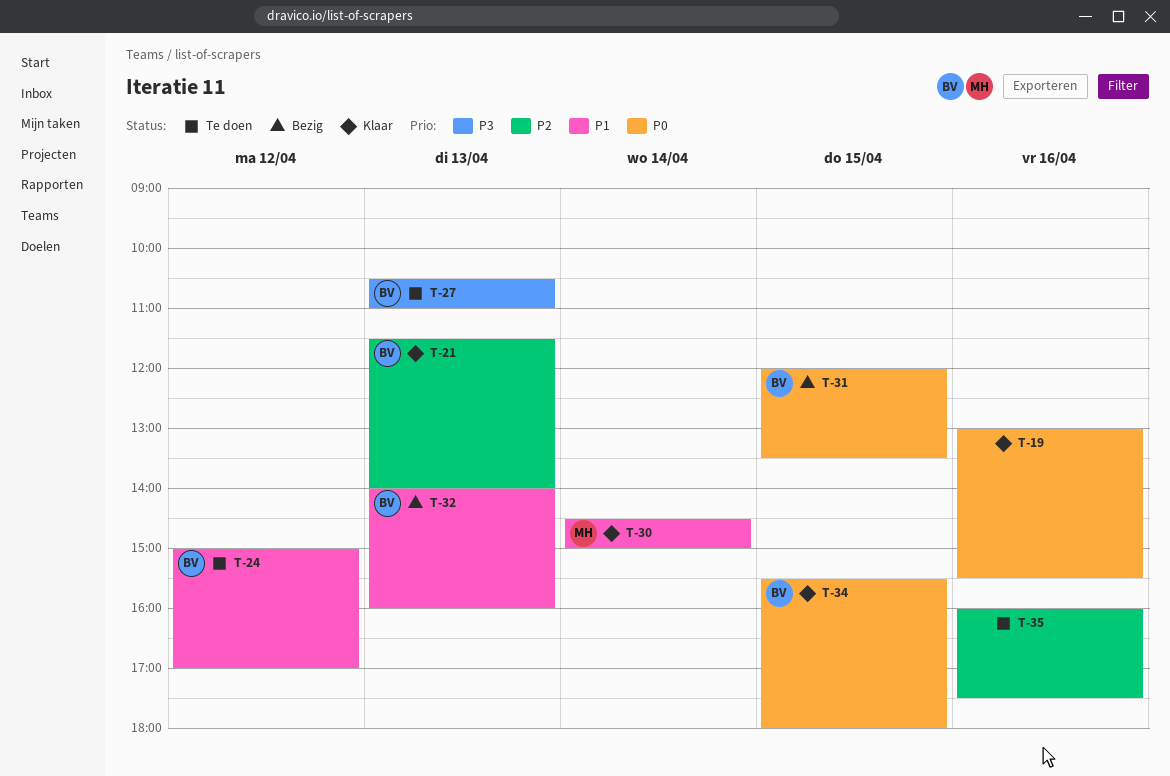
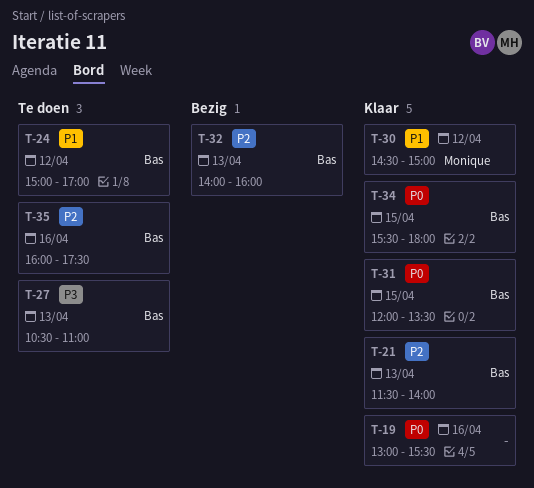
T-30, day: Apr 14 -> Apr 12
T-31, status: Bezig -> Klaar
T-32, priority: P1 -> P2
T-35, owner: none -> Bas

